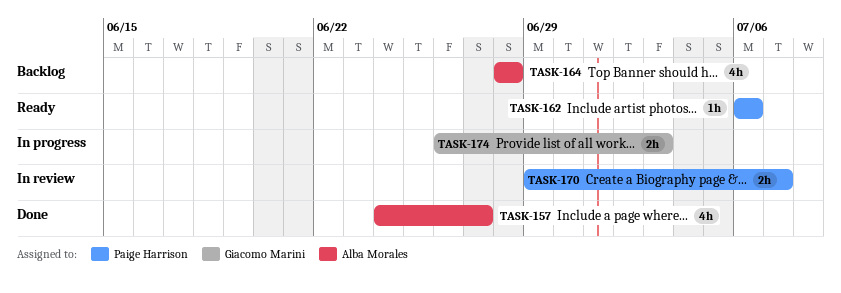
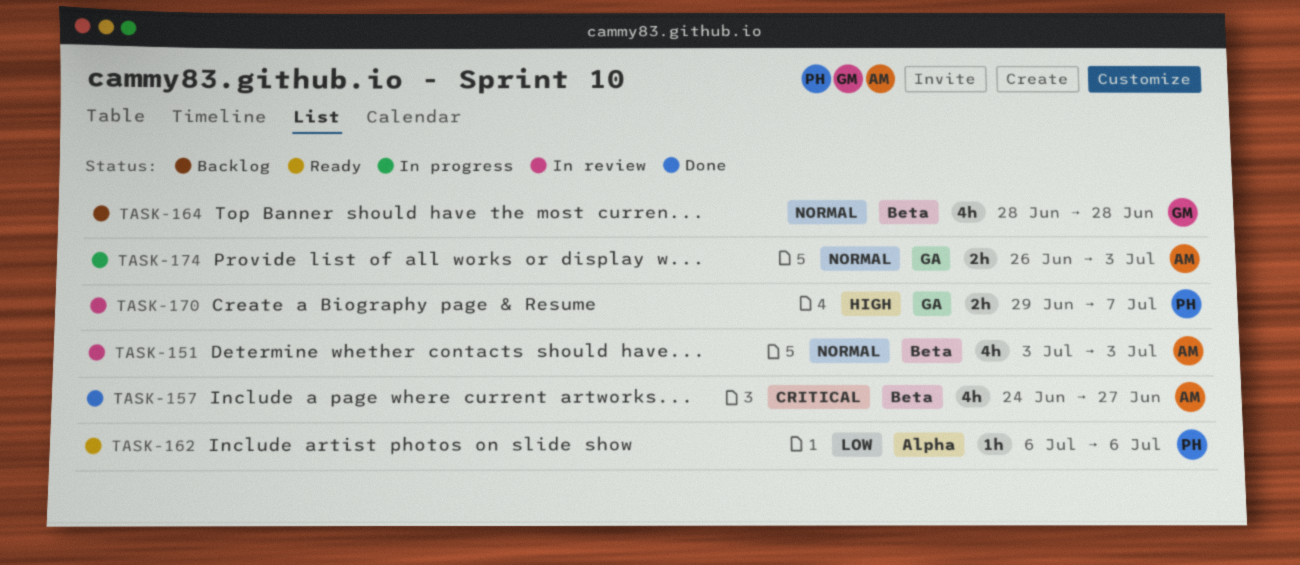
TASK-151: none -> present
TASK-164, owner: Alba Morales -> Giacomo Marini
TASK-174, owner: Giacomo Marini -> Alba Morales

